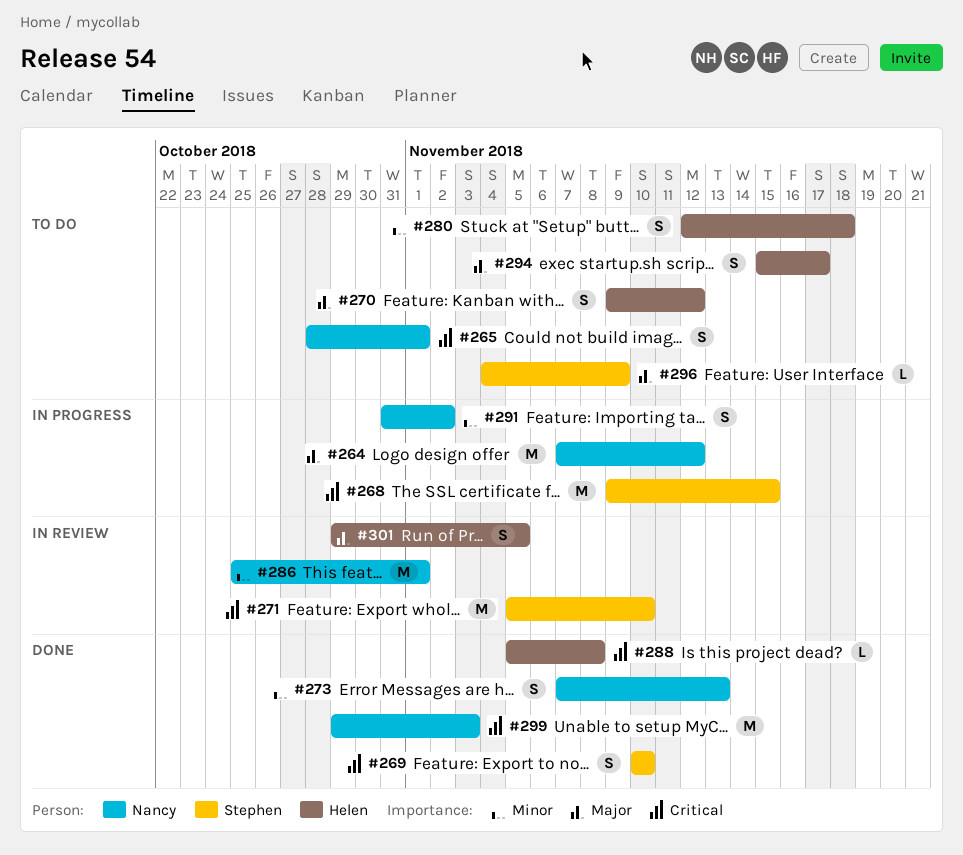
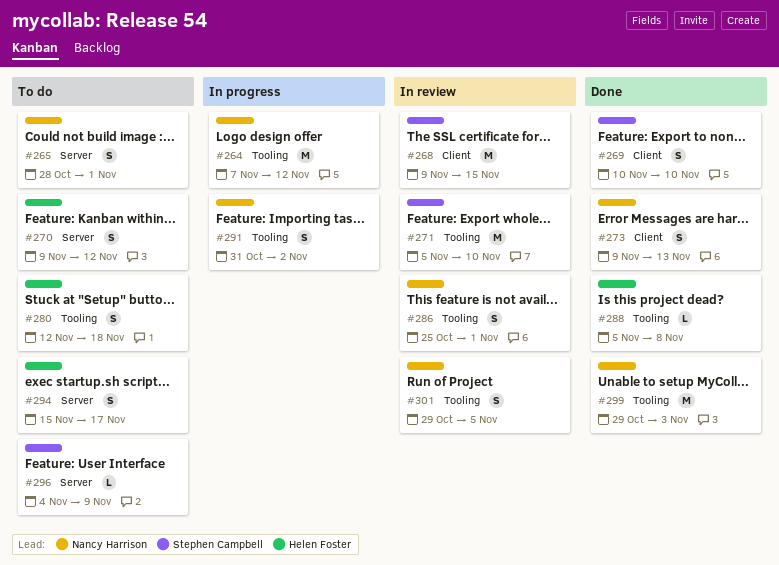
#268, status: In progress -> In review
#273, start: Nov 7 -> Nov 9
#286, estimate: M -> S
#301, owner: Helen Foster -> Nancy Harrison

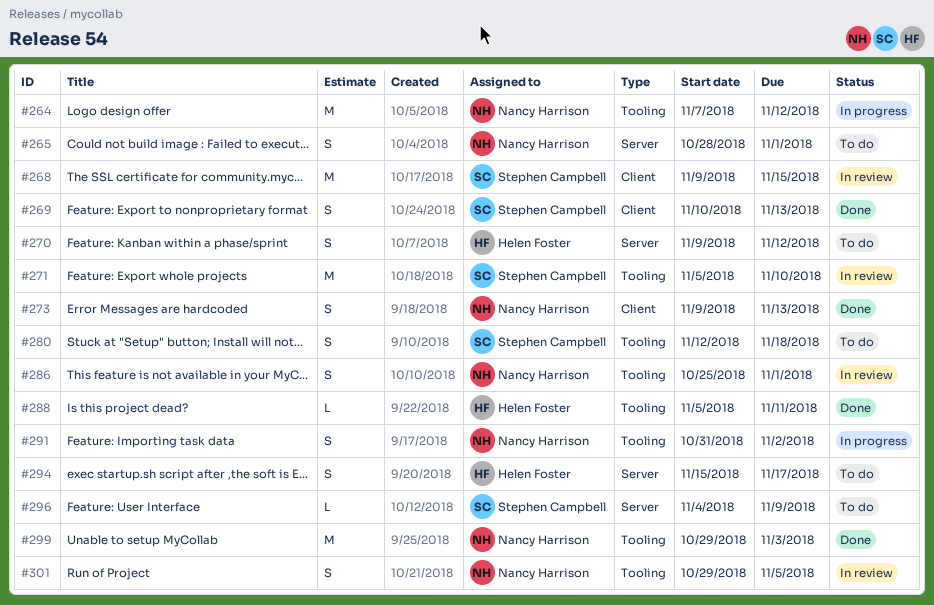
#269, due: Nov 10 -> Nov 13
#280, owner: Helen Foster -> Stephen Campbell
#288, due: Nov 8 -> Nov 11

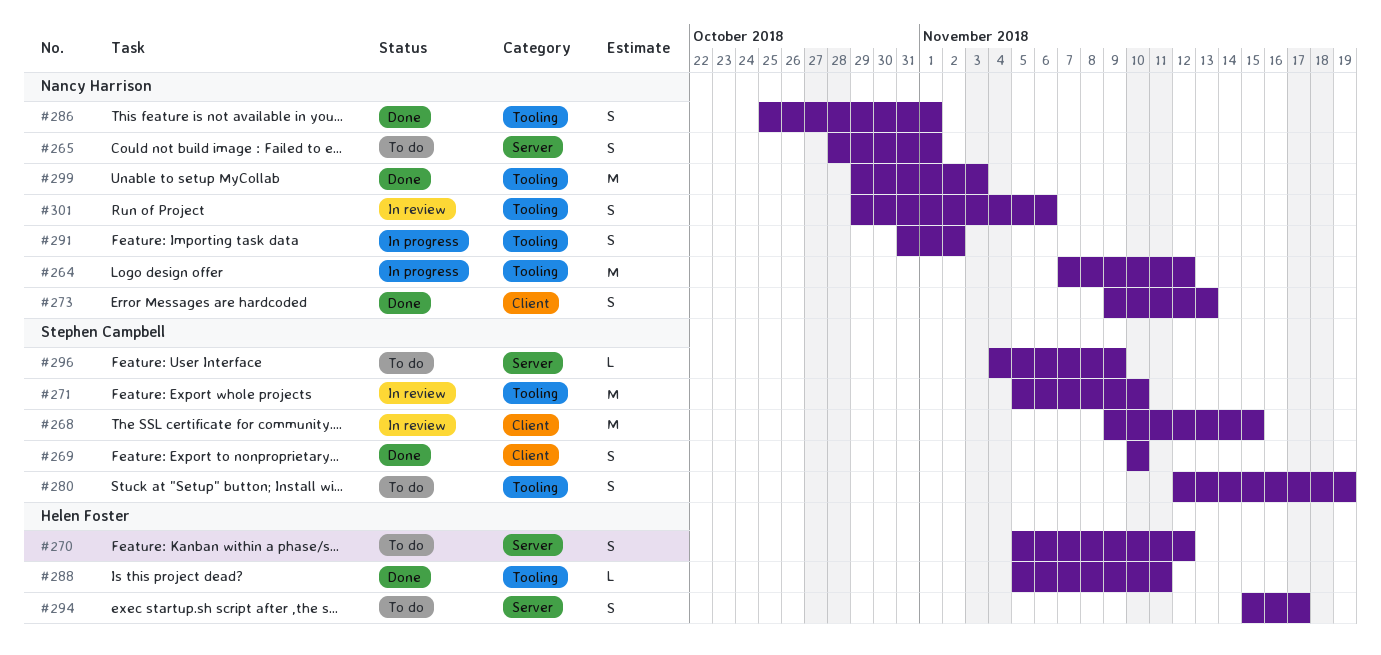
#269, due: Nov 13 -> Nov 10
#270, start: Nov 9 -> Nov 5
#280, due: Nov 18 -> Nov 19
#286, status: In review -> Done
#301, due: Nov 5 -> Nov 6

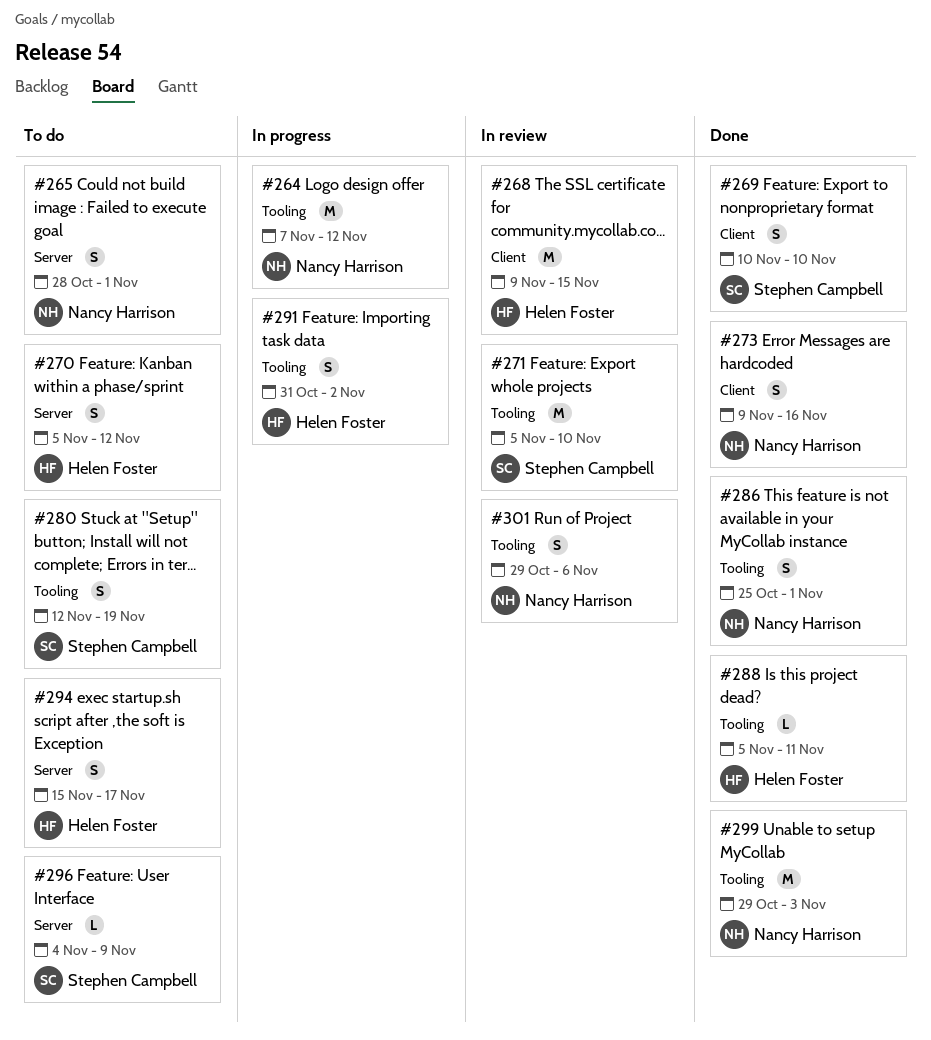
#268, owner: Stephen Campbell -> Helen Foster
#273, due: Nov 13 -> Nov 16
#291, owner: Nancy Harrison -> Helen Foster

